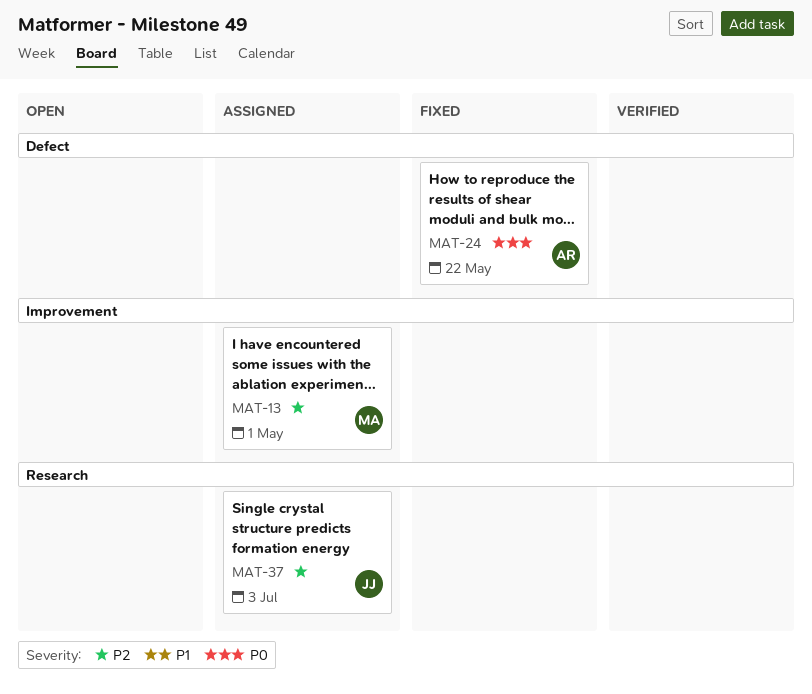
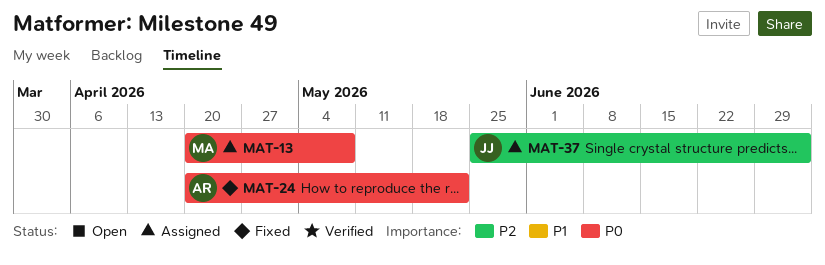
MAT-13, priority: P2 -> P0
MAT-13, due: May 1 -> May 8

